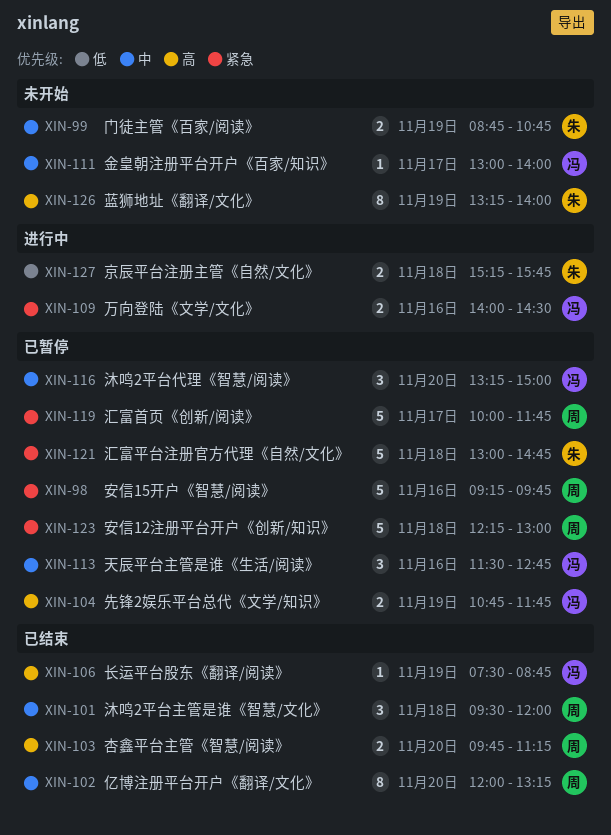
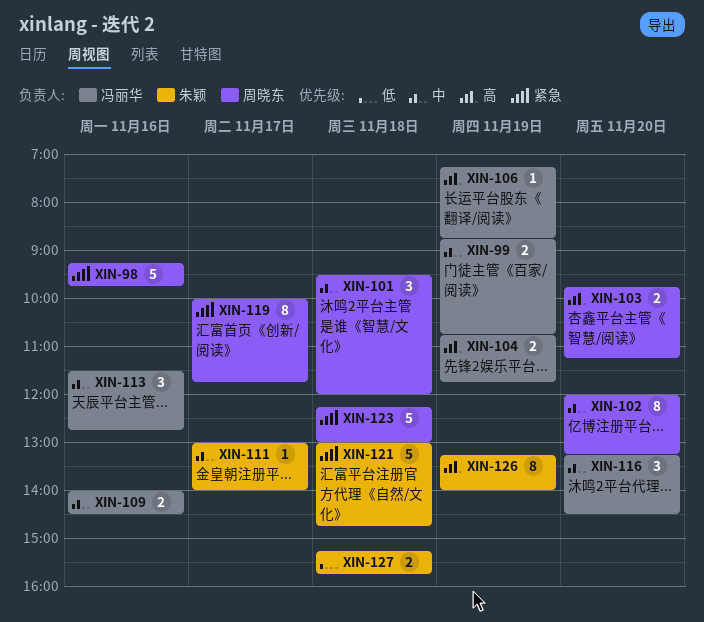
XIN-99, owner: 朱颖 -> 冯丽华
XIN-106, begins: 07:30 -> 07:15
XIN-109, priority: 紧急 -> 中
XIN-111, owner: 冯丽华 -> 朱颖
XIN-116, ends: 15:00 -> 14:30
XIN-119, estimate: 5 -> 8

